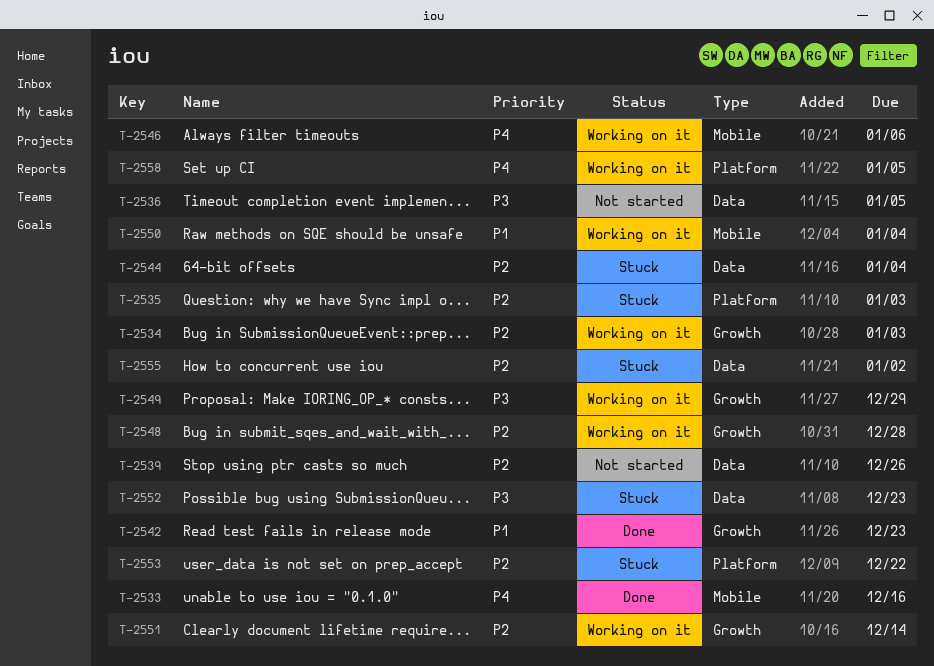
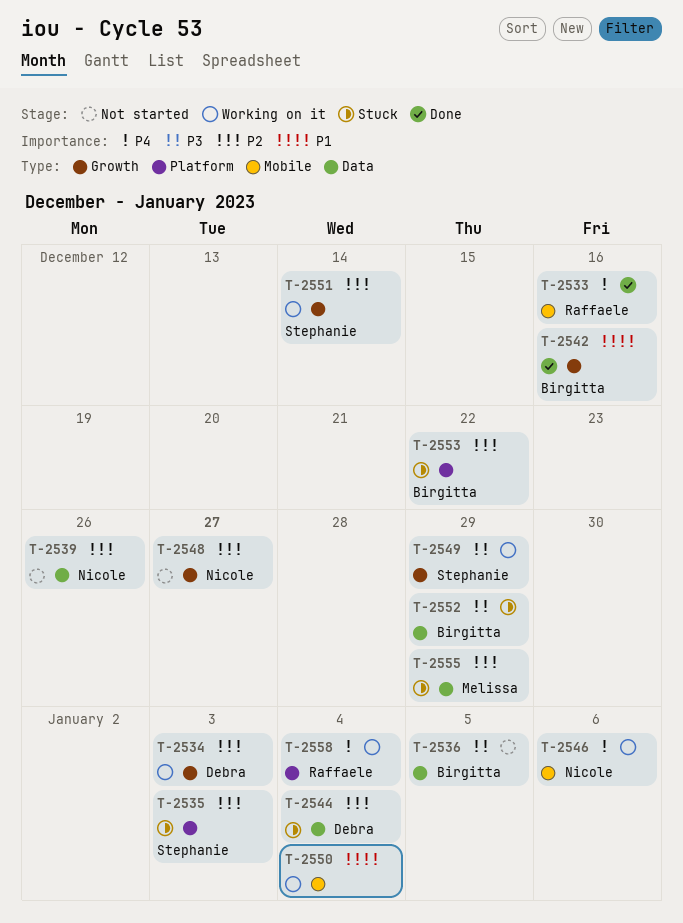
T-2542, due: Dec 23 -> Dec 16
T-2548, status: Working on it -> Not started
T-2548, due: Dec 28 -> Dec 27
T-2552, due: Dec 23 -> Dec 29
T-2555, due: Jan 2 -> Dec 29
T-2558, due: Jan 5 -> Jan 4

